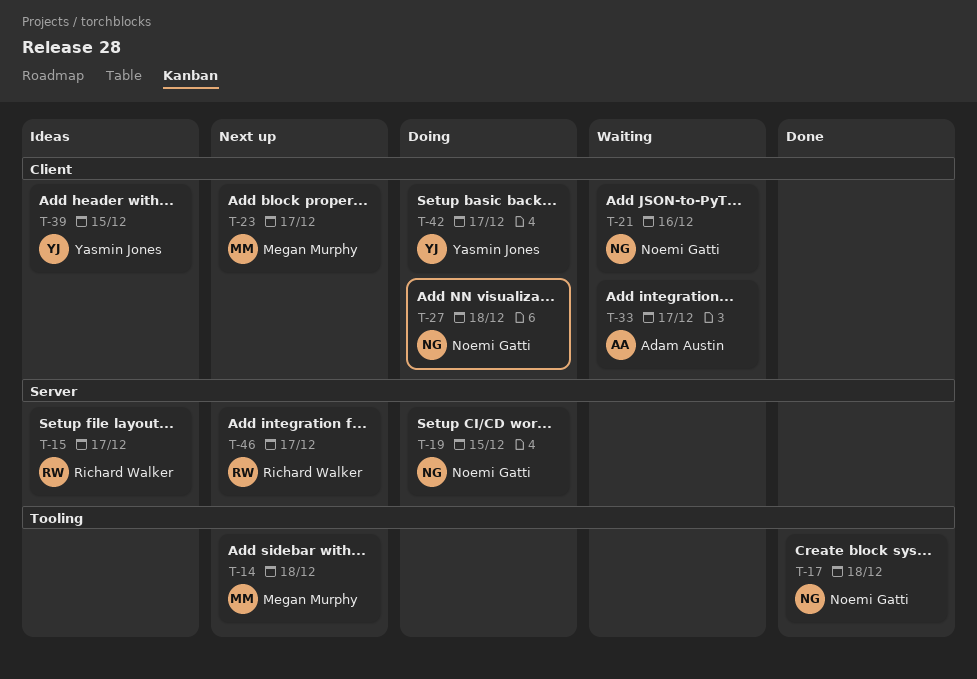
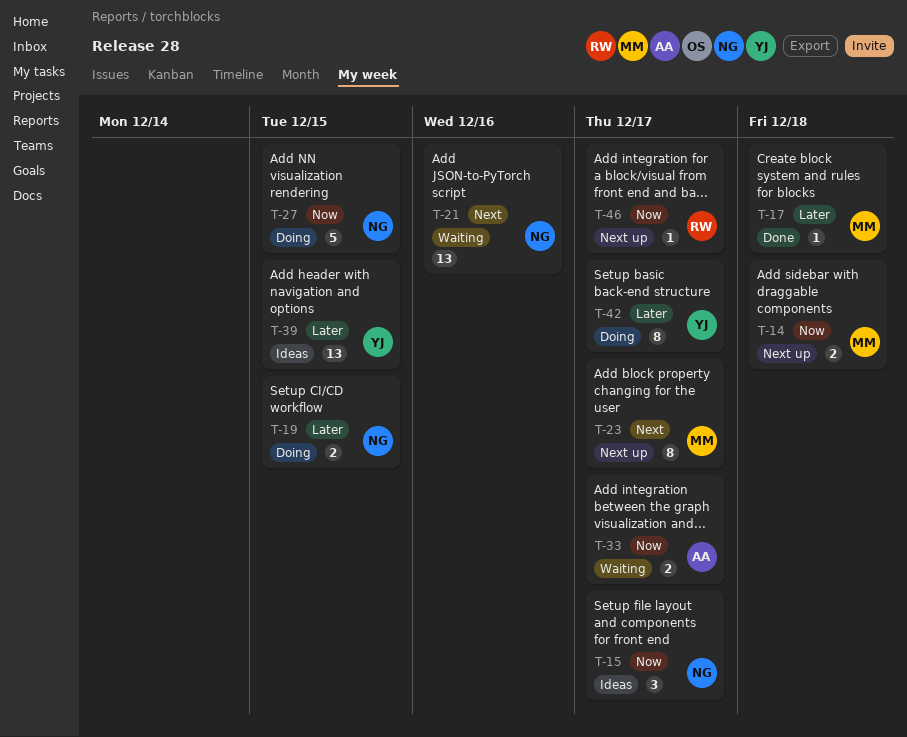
T-15, owner: Richard Walker -> Noemi Gatti
T-17, owner: Noemi Gatti -> Megan Murphy
T-27, due: Dec 18 -> Dec 15

